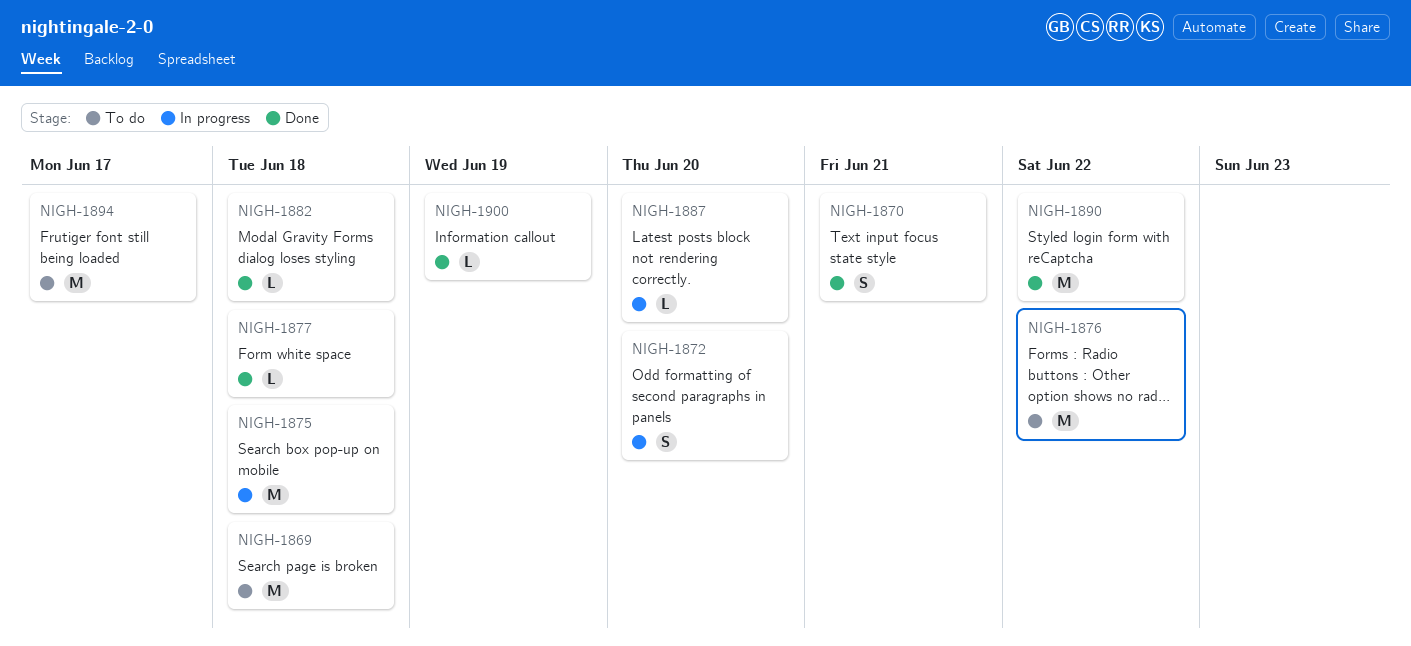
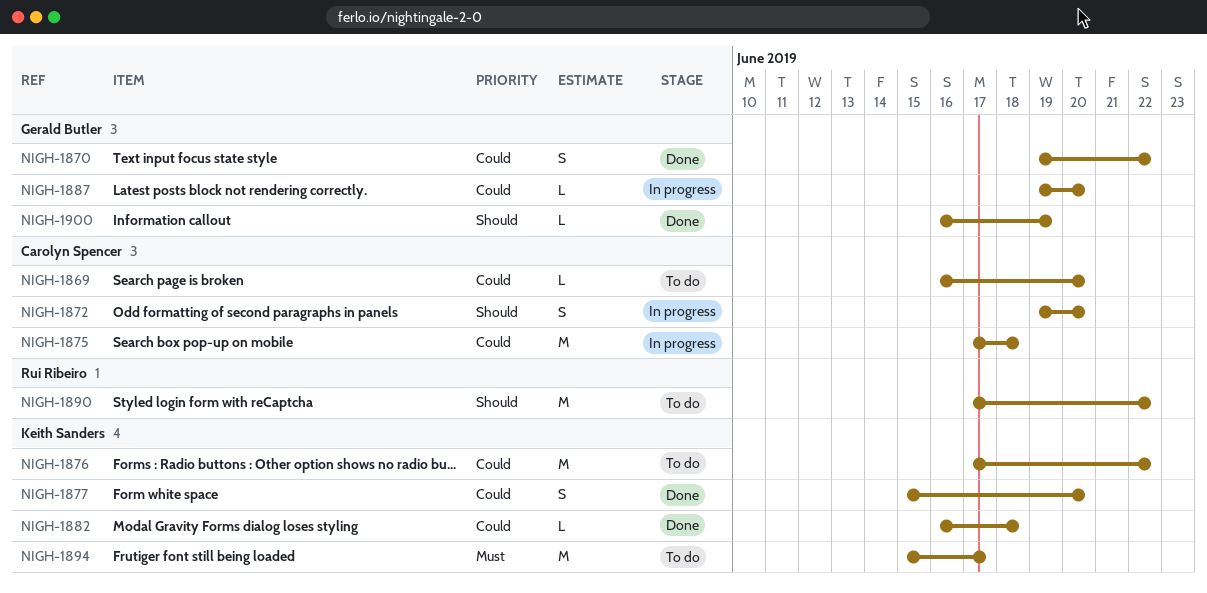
NIGH-1869, estimate: M -> L
NIGH-1869, due: Jun 18 -> Jun 20
NIGH-1870, due: Jun 21 -> Jun 22
NIGH-1877, estimate: L -> S
NIGH-1877, due: Jun 18 -> Jun 20
NIGH-1890, status: Done -> To do

